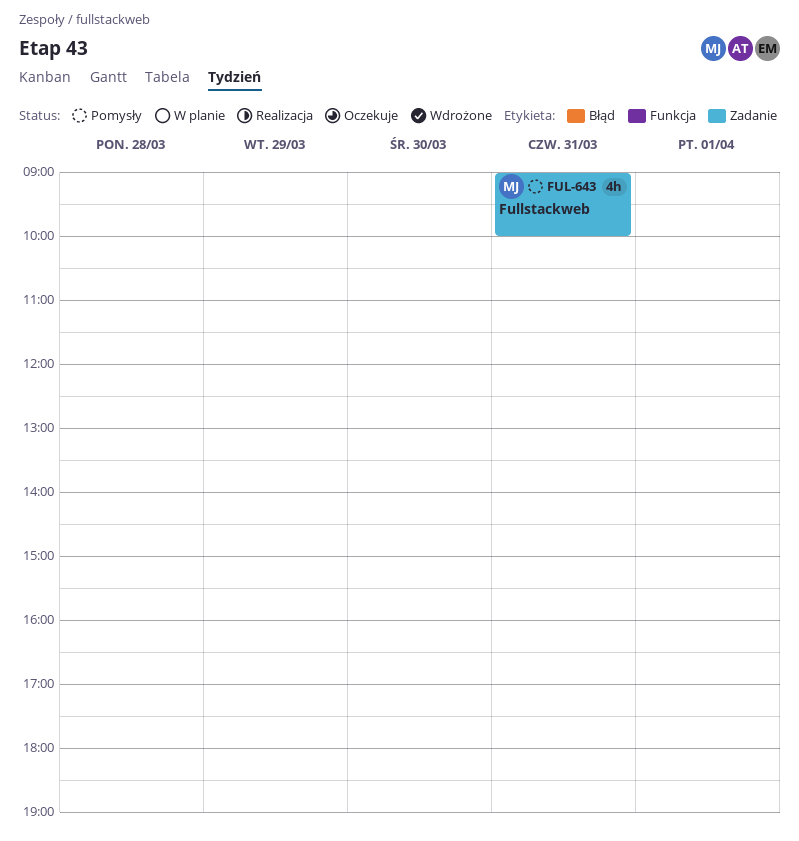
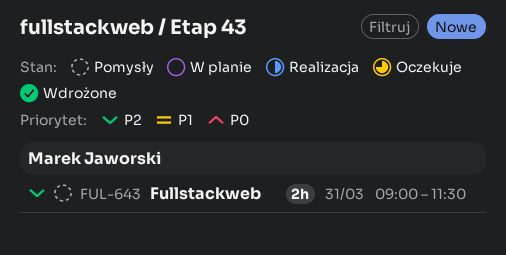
FUL-643, estimate: 4h -> 2h
FUL-643, ends: 10:00 -> 11:30

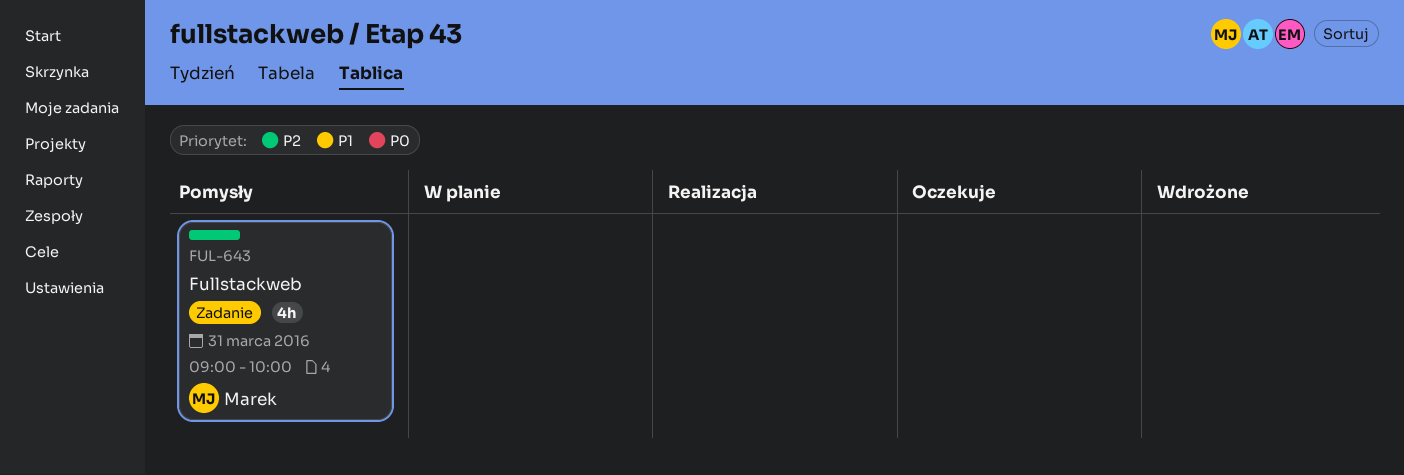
FUL-643, estimate: 2h -> 4h
FUL-643, ends: 11:30 -> 10:00

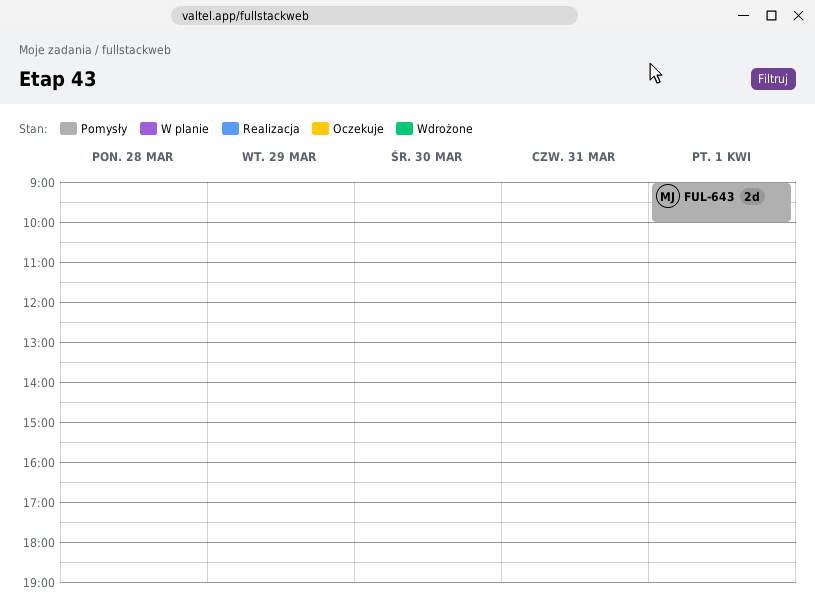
FUL-643, estimate: 4h -> 2d
FUL-643, day: Mar 31 -> Apr 1

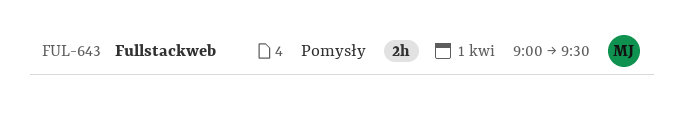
FUL-643, estimate: 2d -> 2h
FUL-643, ends: 10:00 -> 09:30

